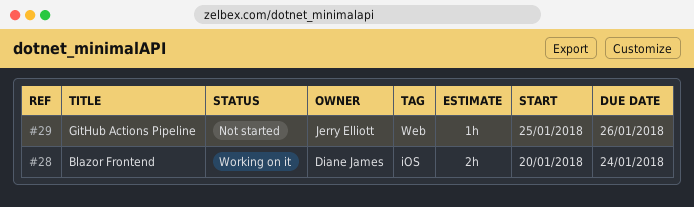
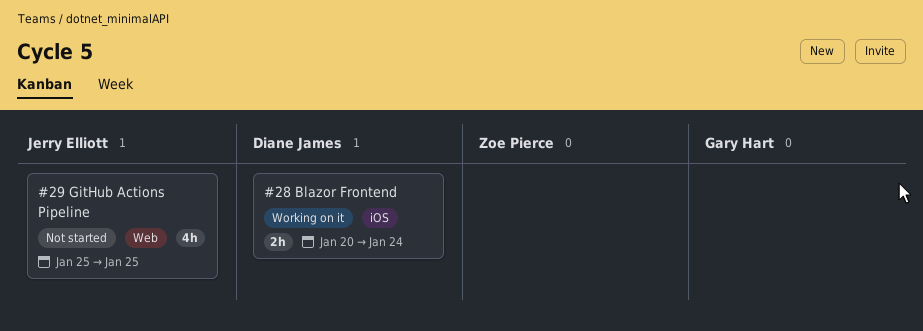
#29, estimate: 1h -> 4h
#29, due: Jan 26 -> Jan 25

